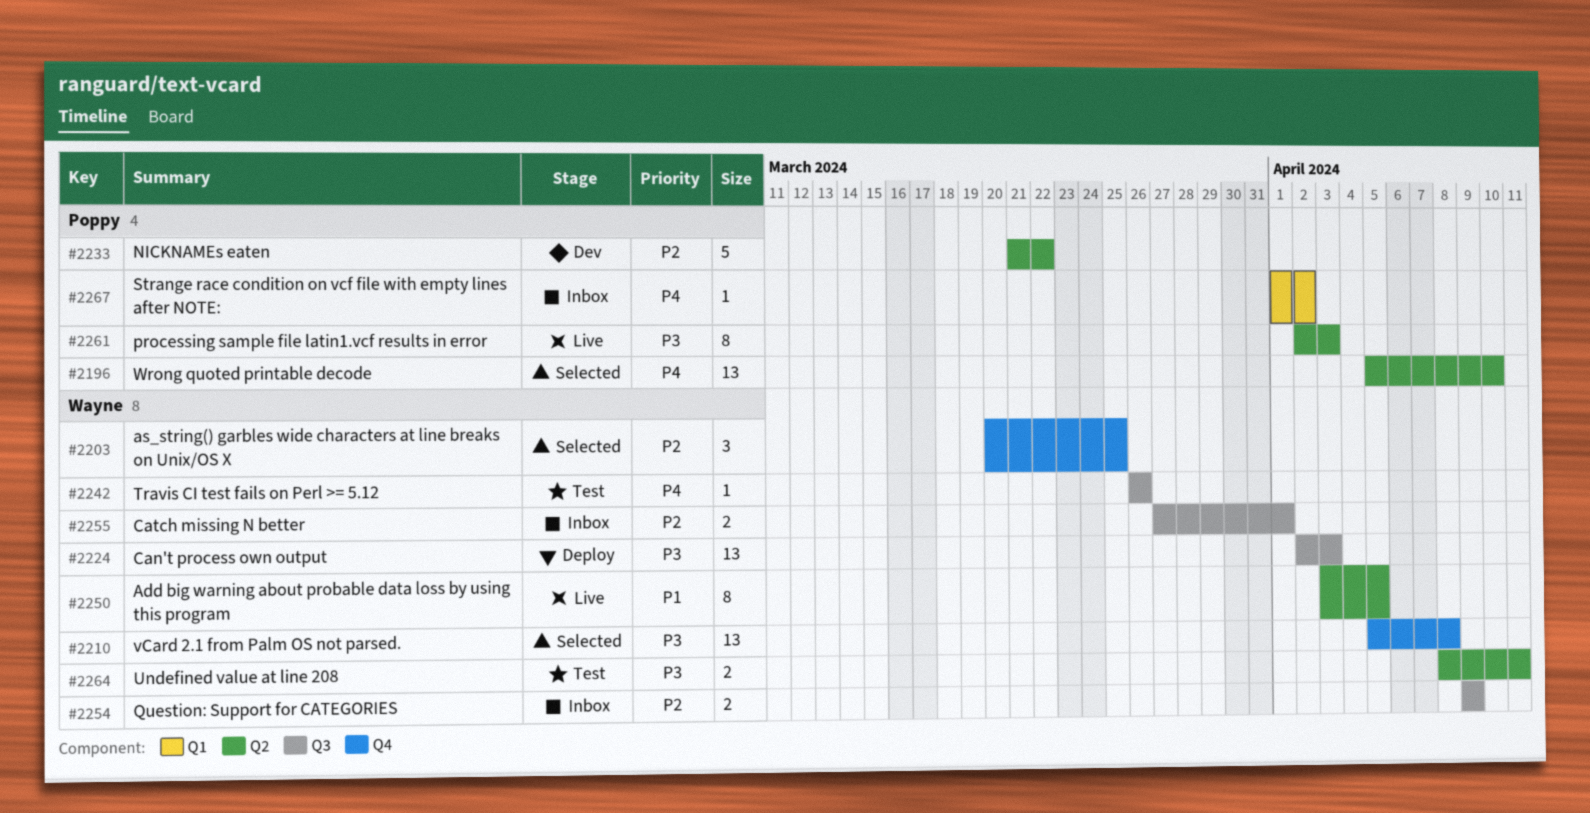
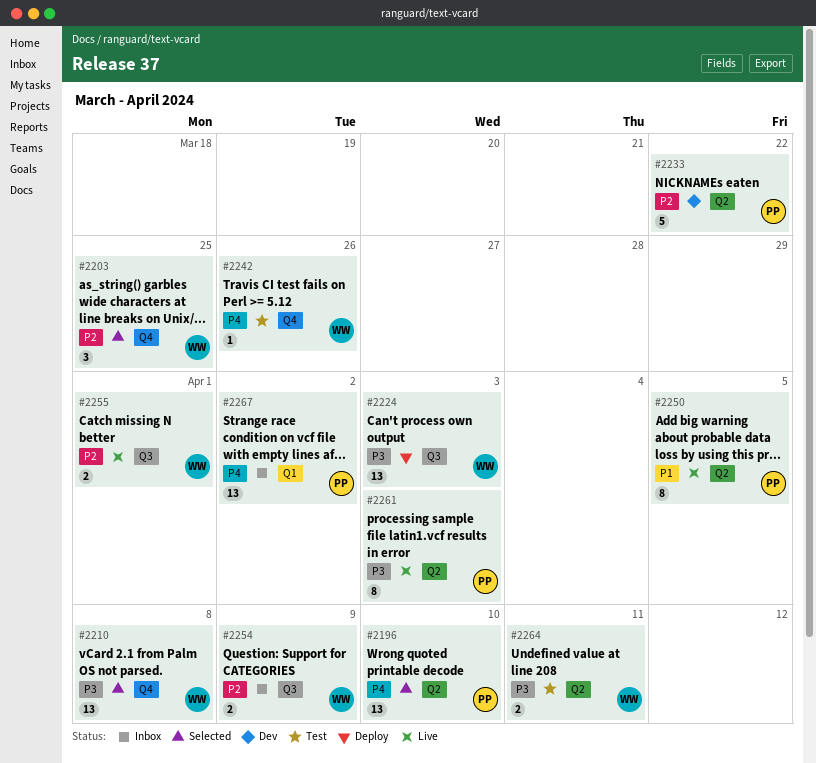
#2242, label: Q3 -> Q4
#2250, owner: Wayne -> Poppy
#2255, status: Inbox -> Live
#2267, estimate: 1 -> 13

